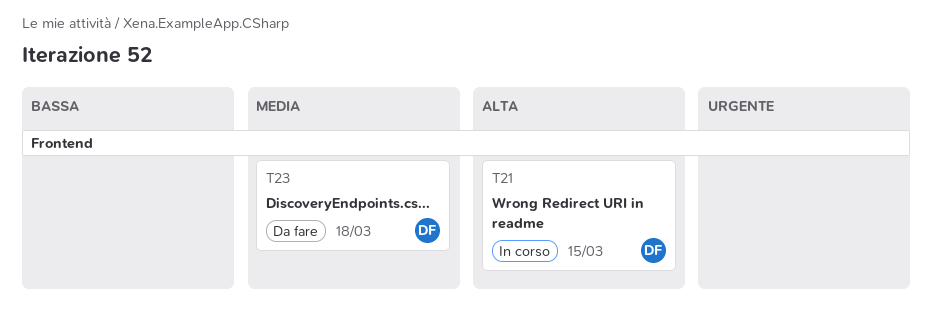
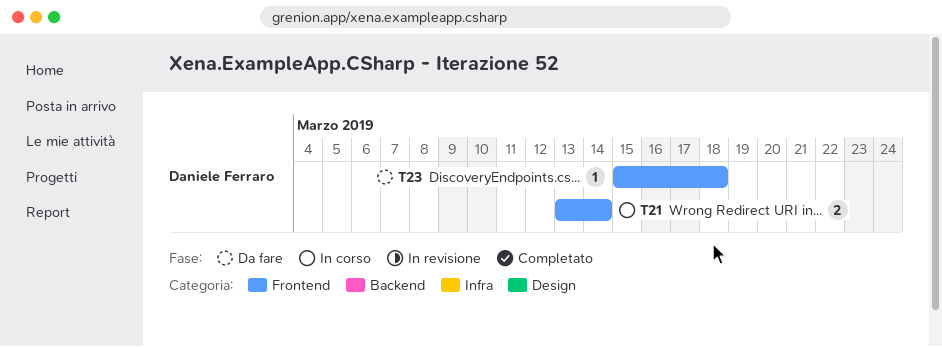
T21, due: Mar 15 -> Mar 14

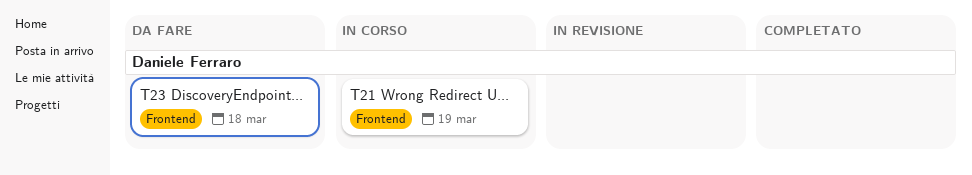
T21, due: Mar 14 -> Mar 19

